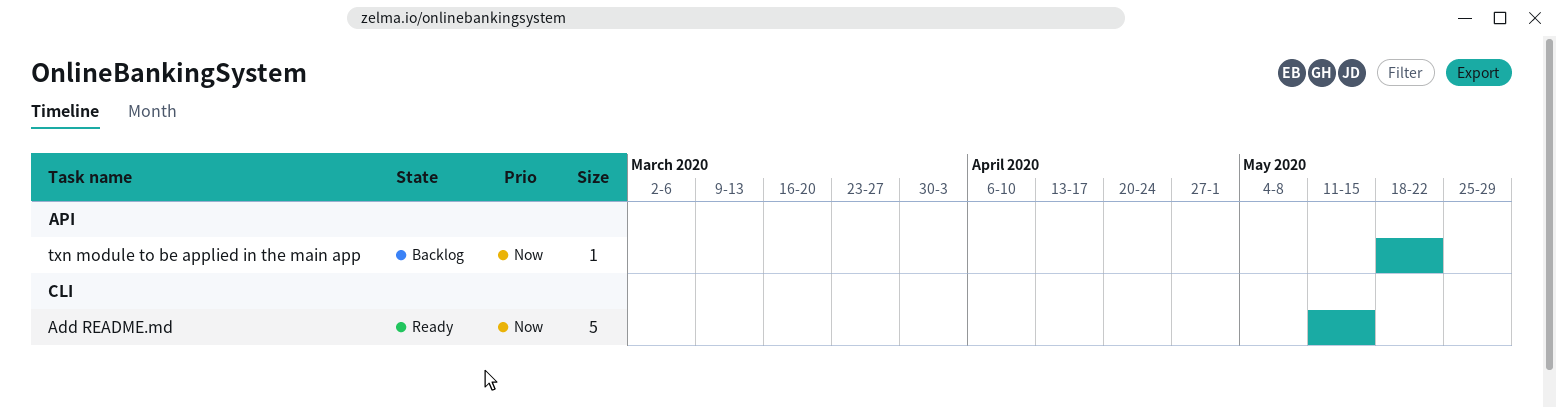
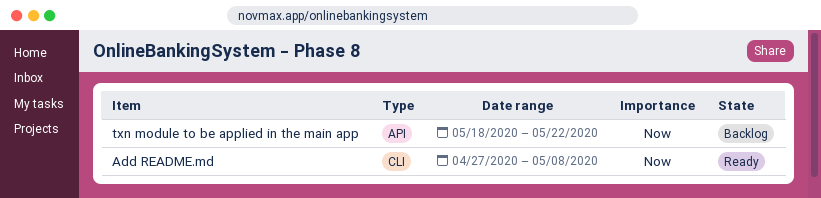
Add README.md, start: May 11 -> Apr 27
Add README.md, due: May 15 -> May 8

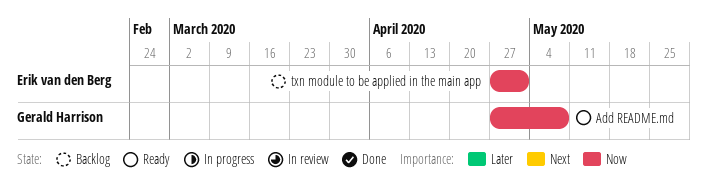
txn module to be applied in the main app, start: May 18 -> Apr 27
txn module to be applied in the main app, due: May 22 -> May 1

